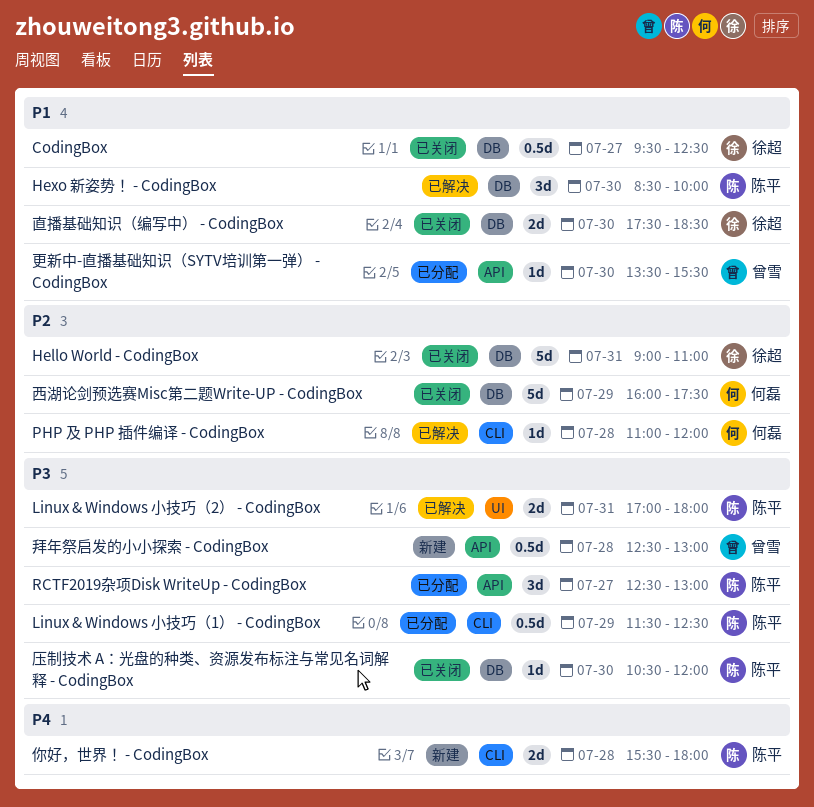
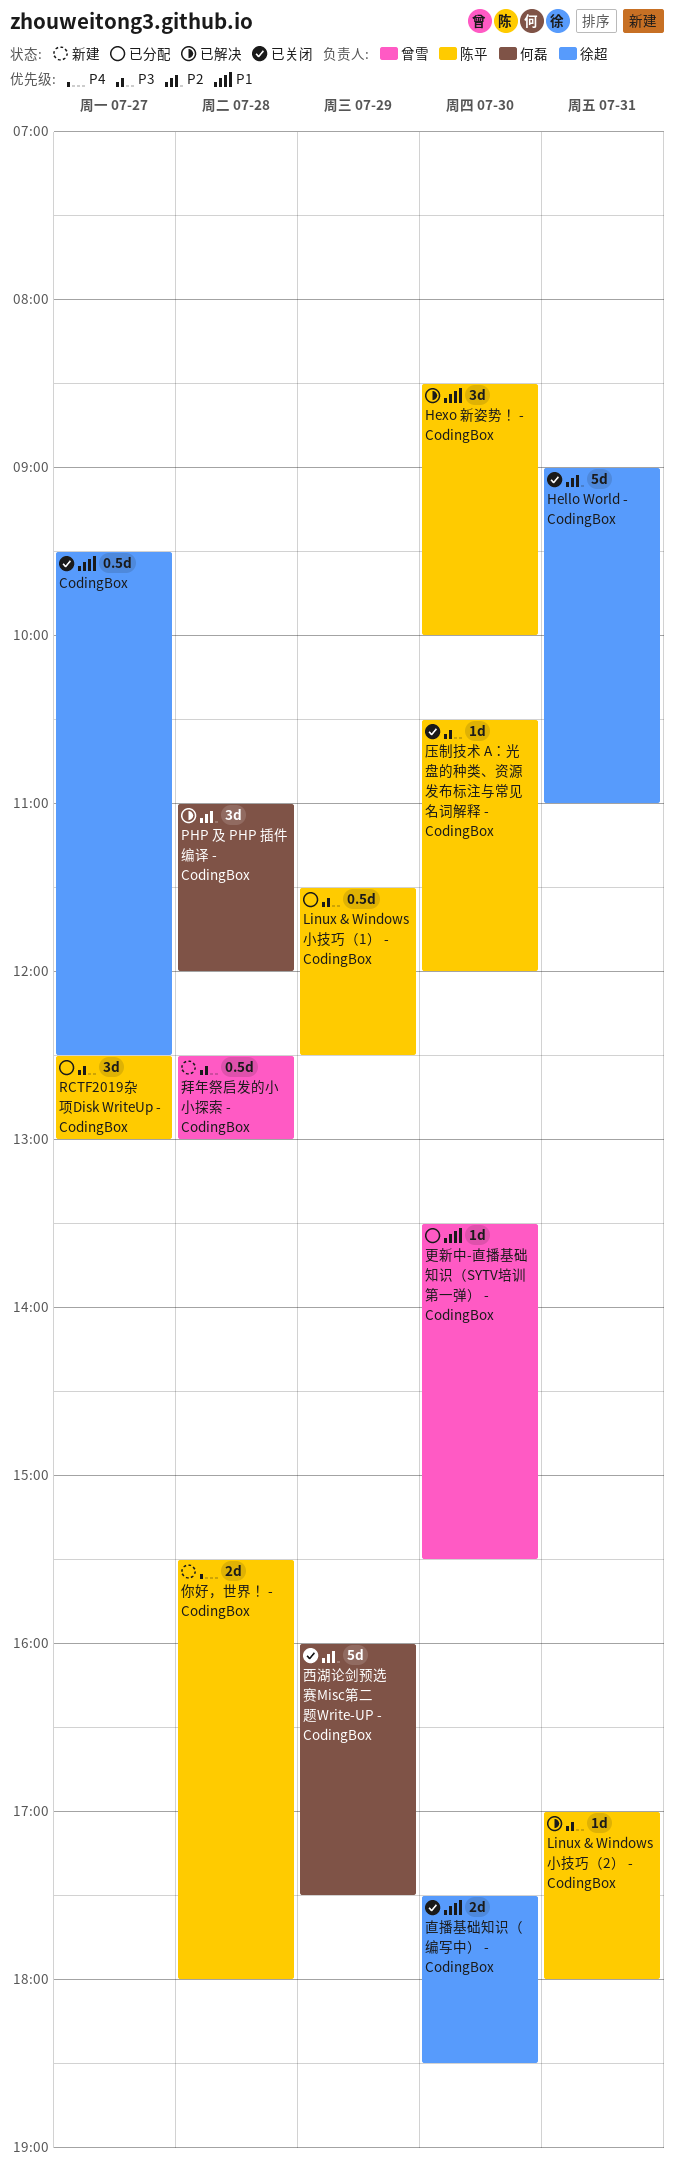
Linux & Windows 小技巧（2） - CodingBox, estimate: 2d -> 1d
PHP 及 PHP 插件编译 - CodingBox, estimate: 1d -> 3d

